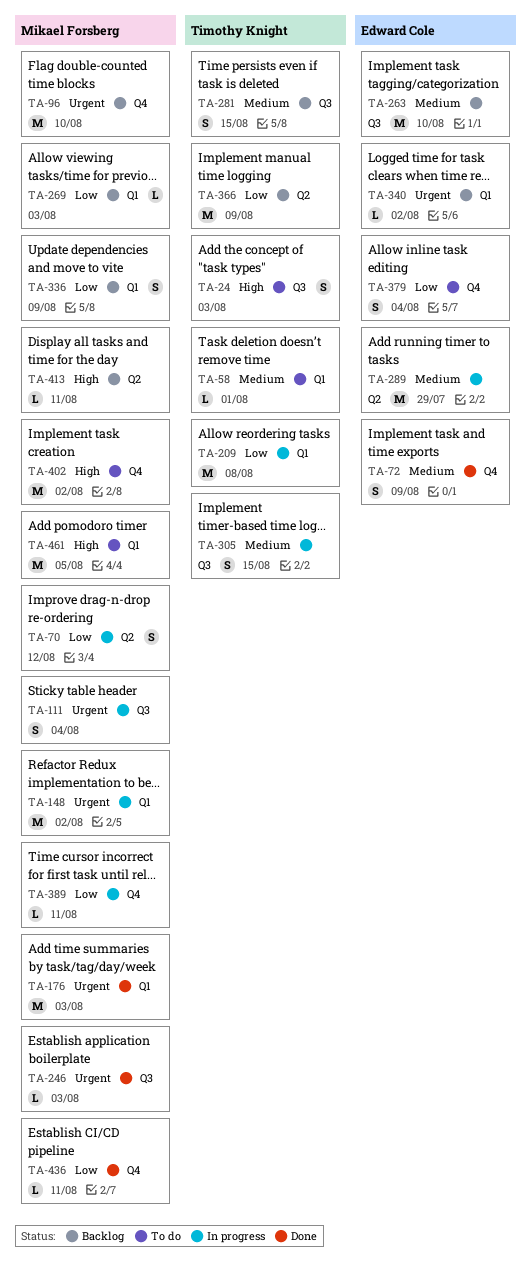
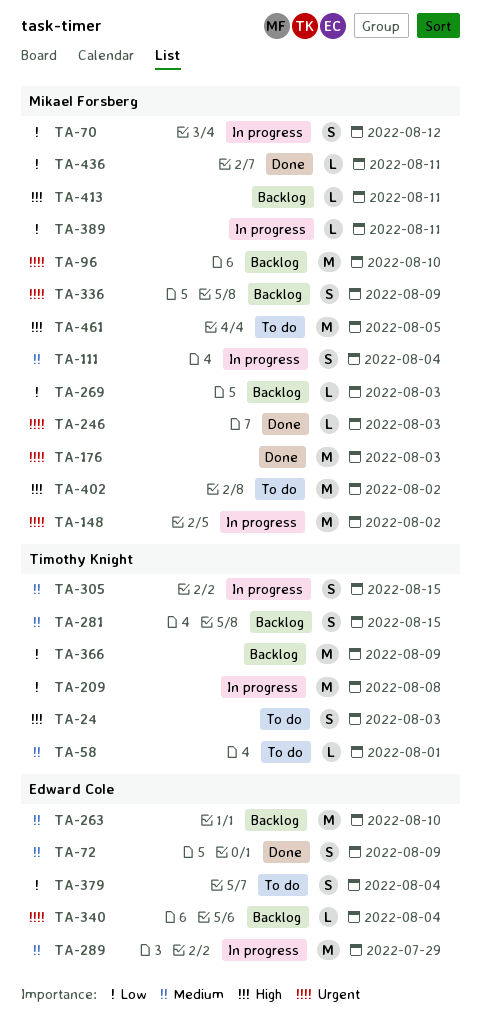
TA-111, priority: Urgent -> Medium
TA-336, priority: Low -> Urgent
TA-340, due: Aug 2 -> Aug 4

